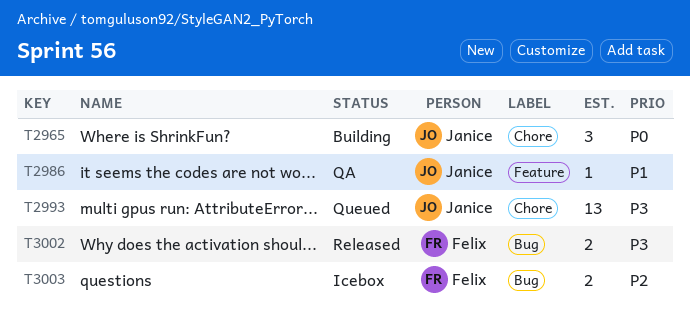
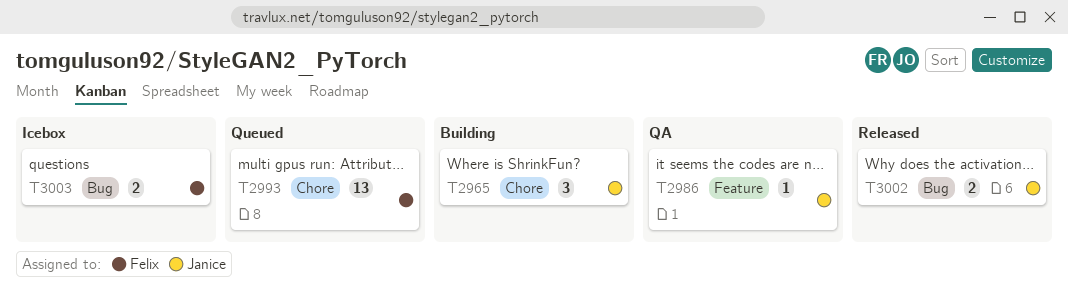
T2993, owner: Janice -> Felix
T3002, owner: Felix -> Janice

